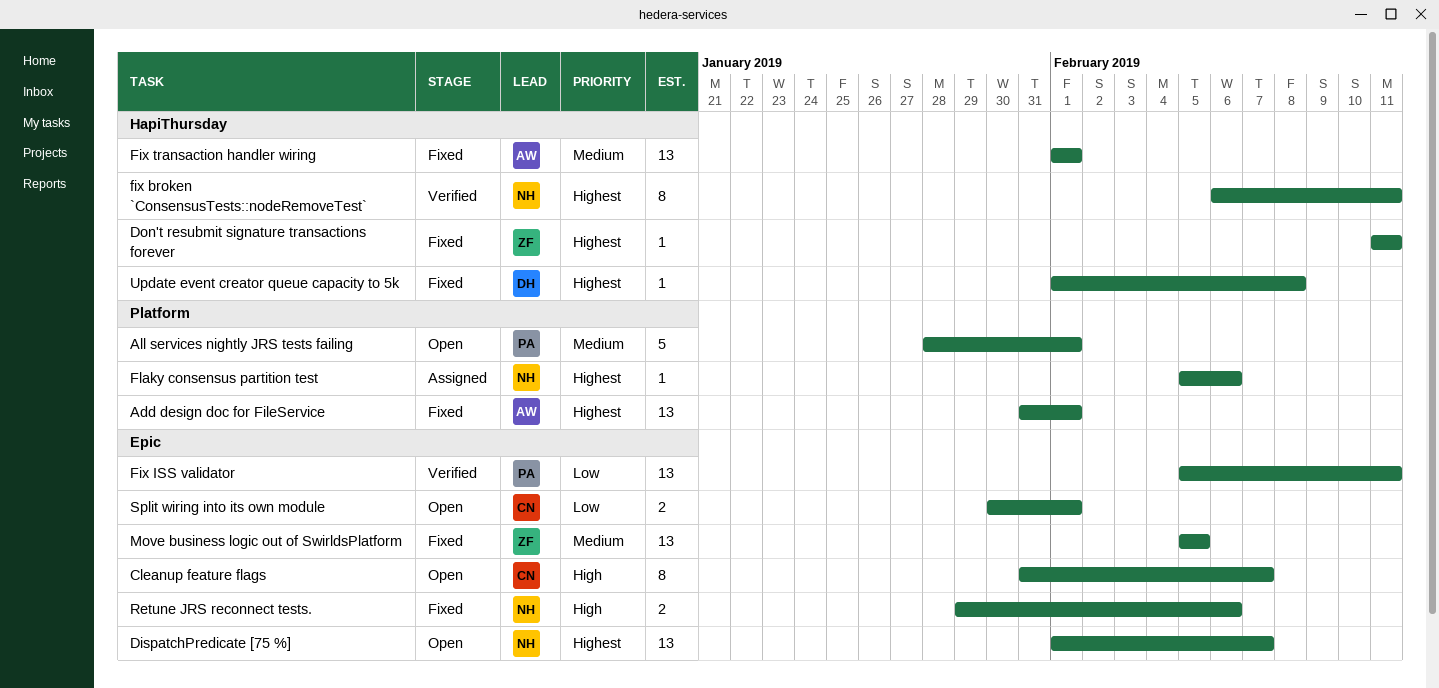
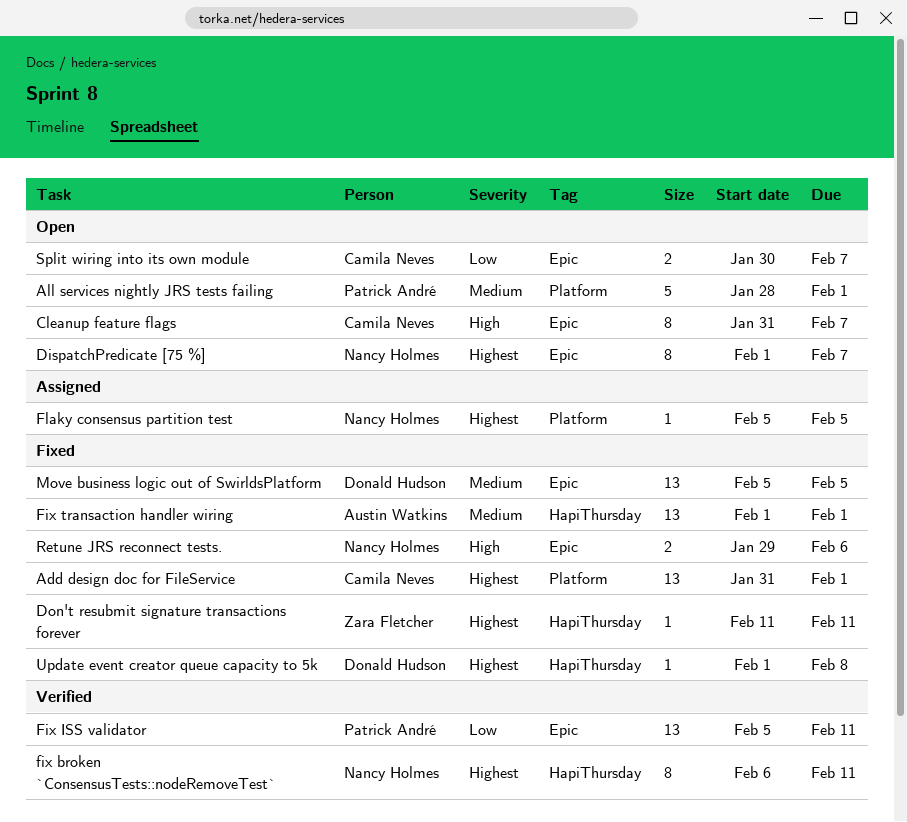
Add design doc for FileService, owner: Austin Watkins -> Camila Neves
DispatchPredicate [75 %], estimate: 13 -> 8
Flaky consensus partition test, due: Feb 6 -> Feb 5
Move business logic out of SwirldsPlatform, owner: Zara Fletcher -> Donald Hudson
Split wiring into its own module, due: Feb 1 -> Feb 7

